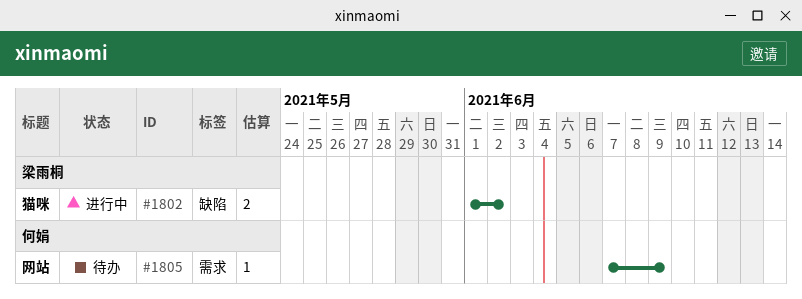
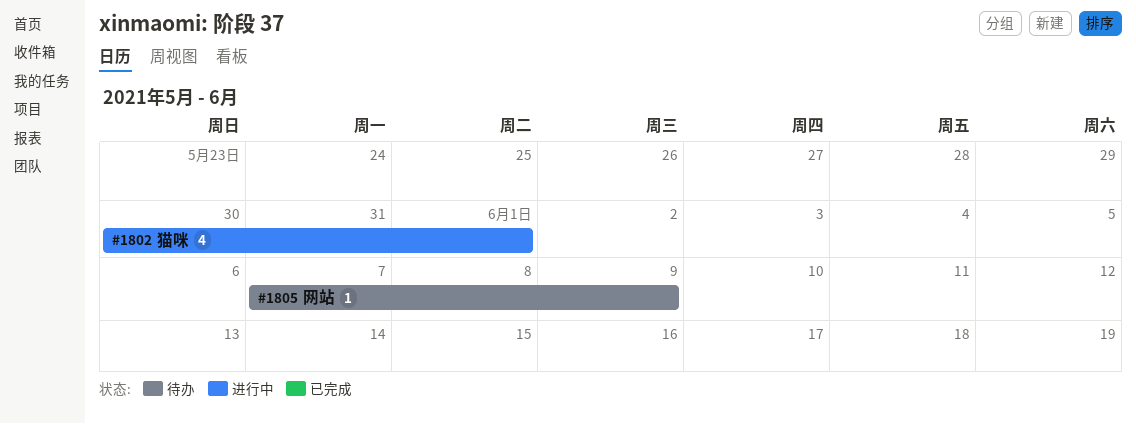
#1802, estimate: 2 -> 4
#1802, start: Jun 1 -> May 30
#1802, due: Jun 2 -> Jun 1

